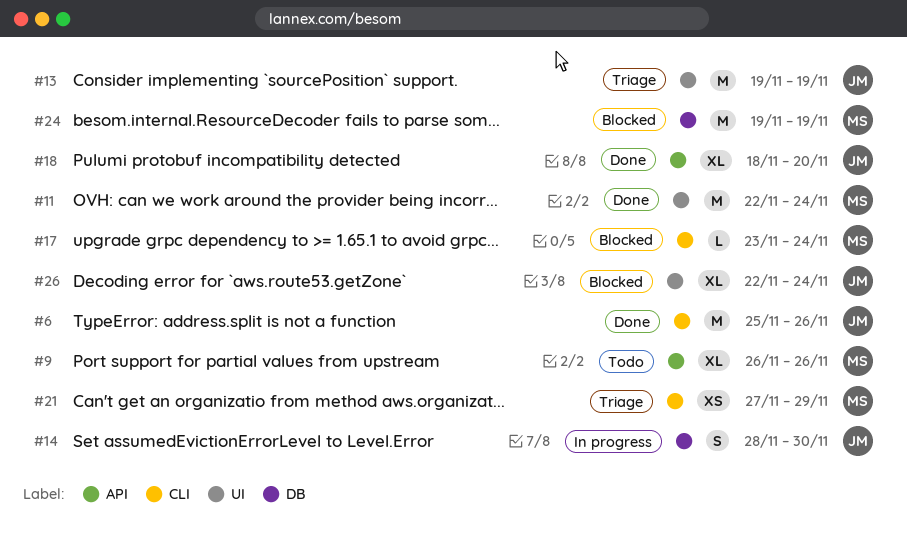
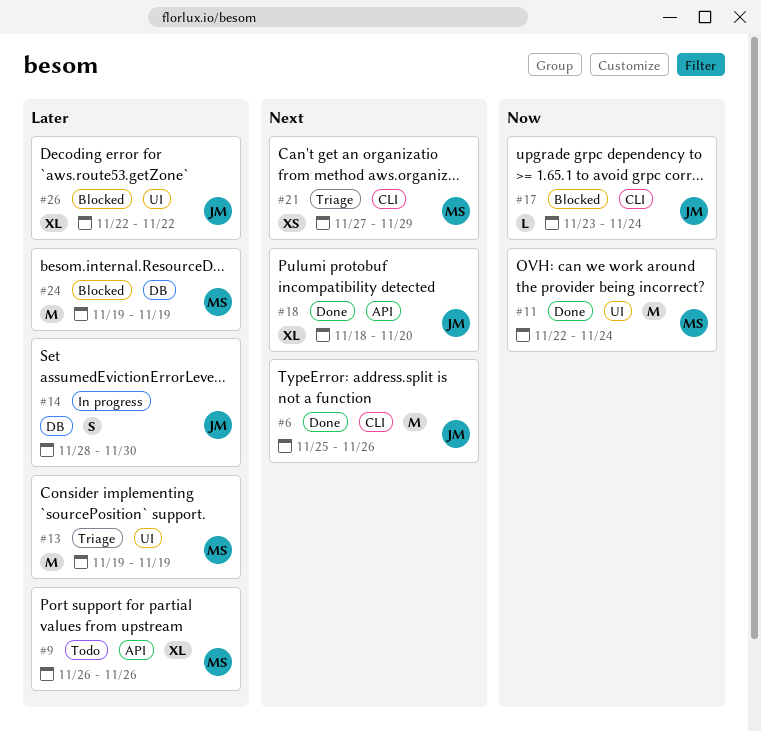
#13, owner: JM -> MS
#17, owner: MS -> JM
#26, due: Nov 24 -> Nov 22

